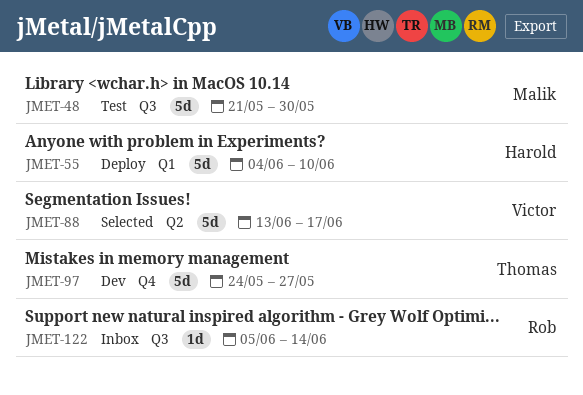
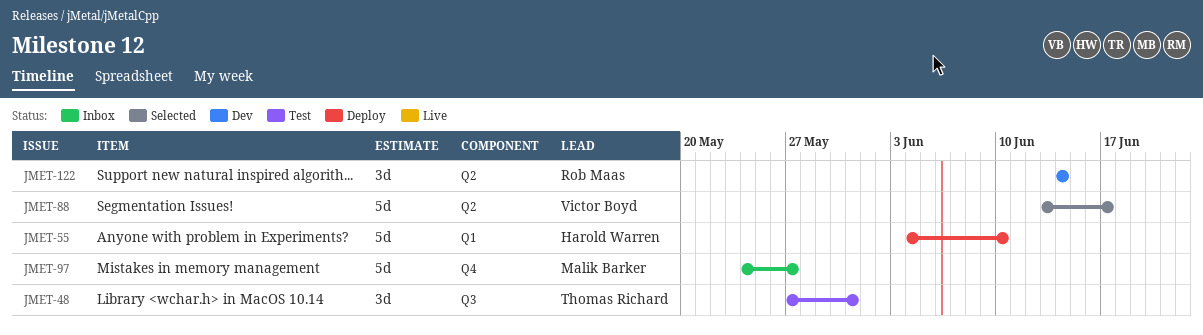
JMET-48, owner: Malik Barker -> Thomas Richard
JMET-48, estimate: 5d -> 3d
JMET-48, start: May 21 -> May 27
JMET-48, due: May 30 -> May 31
JMET-97, status: Dev -> Inbox
JMET-97, owner: Thomas Richard -> Malik Barker
JMET-122, status: Inbox -> Dev
JMET-122, label: Q3 -> Q2
JMET-122, estimate: 1d -> 3d
JMET-122, start: Jun 5 -> Jun 14

